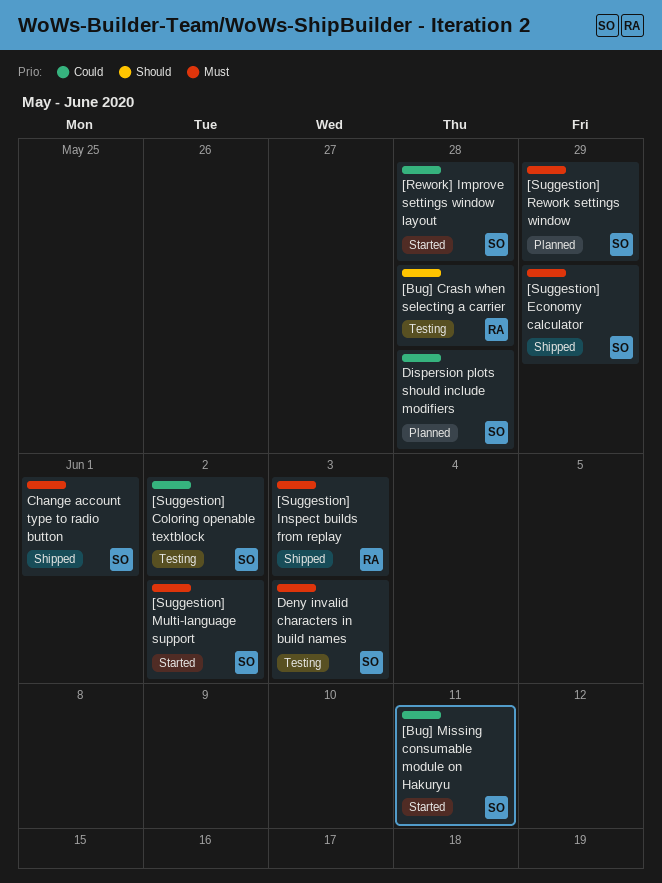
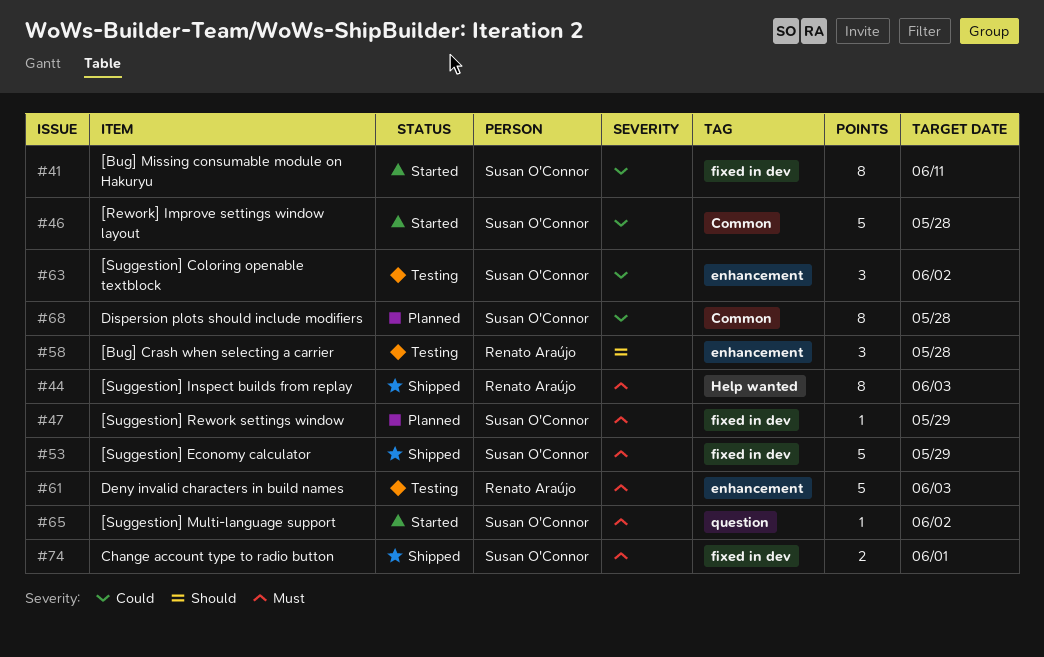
Deny invalid characters in build names, owner: Susan O'Connor -> Renato Araújo

